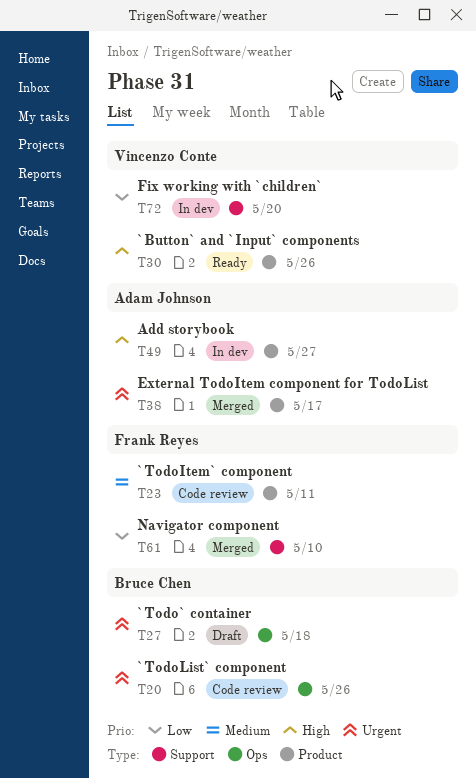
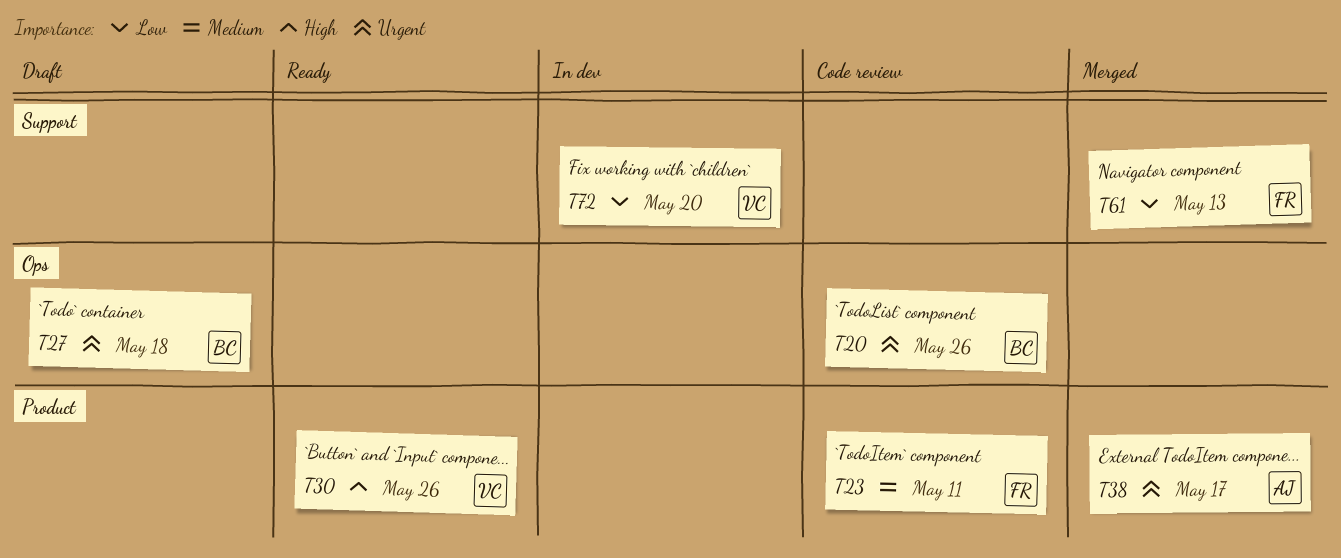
T49: present -> none
T61, due: May 10 -> May 13

